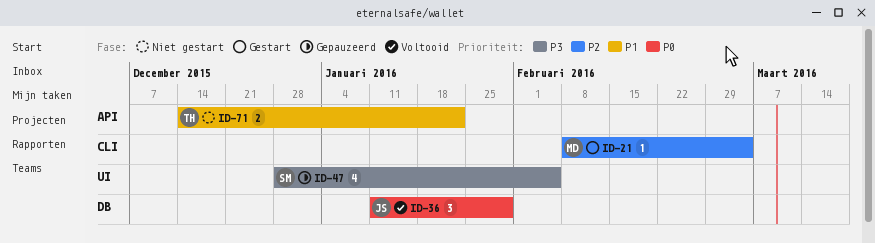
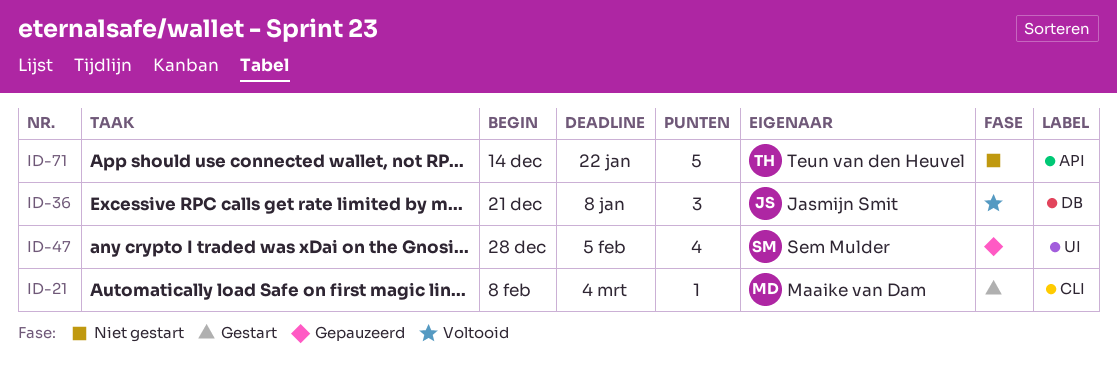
ID-36, start: Jan 11 -> Dec 21
ID-36, due: Jan 29 -> Jan 8
ID-71, estimate: 2 -> 5

